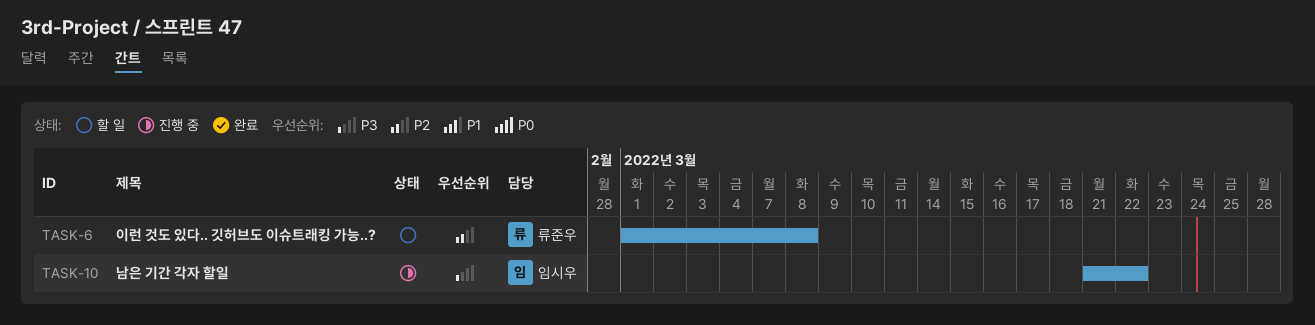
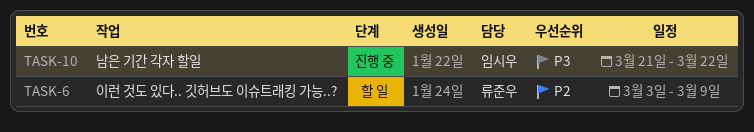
TASK-6, start: Mar 1 -> Mar 3
TASK-6, due: Mar 8 -> Mar 9

